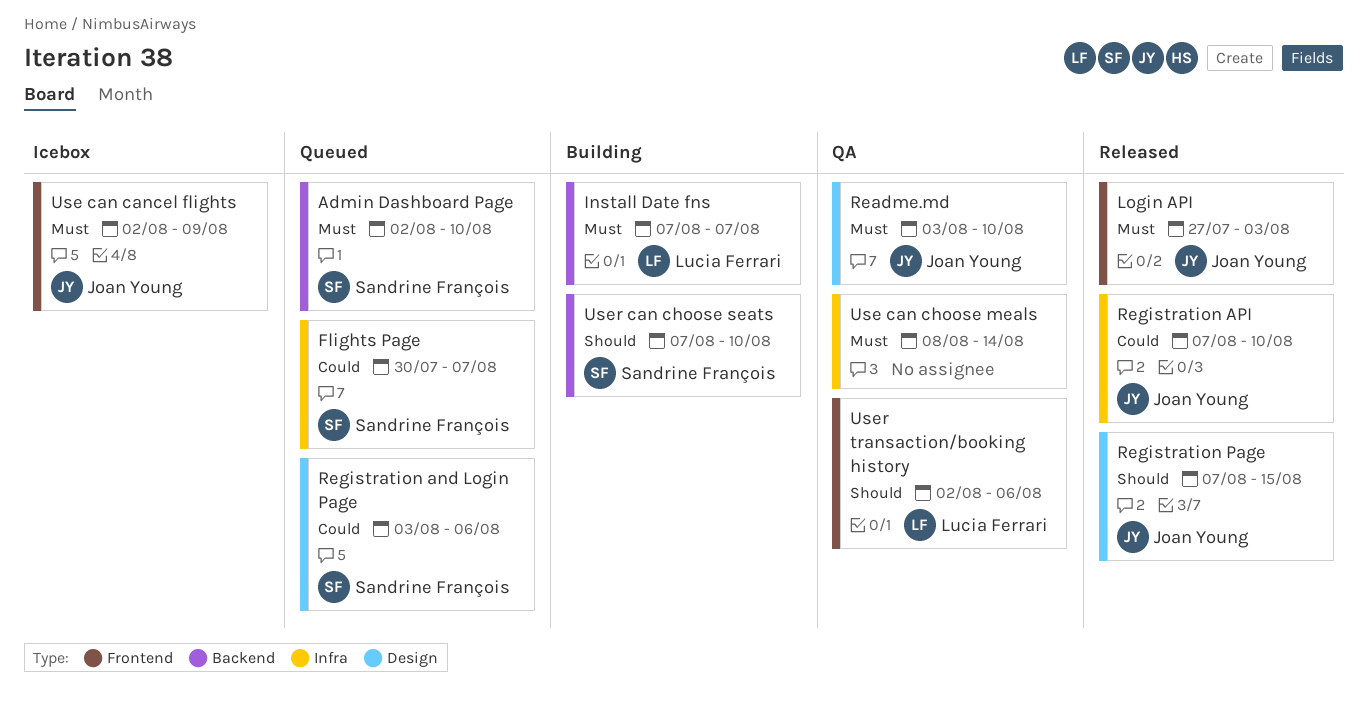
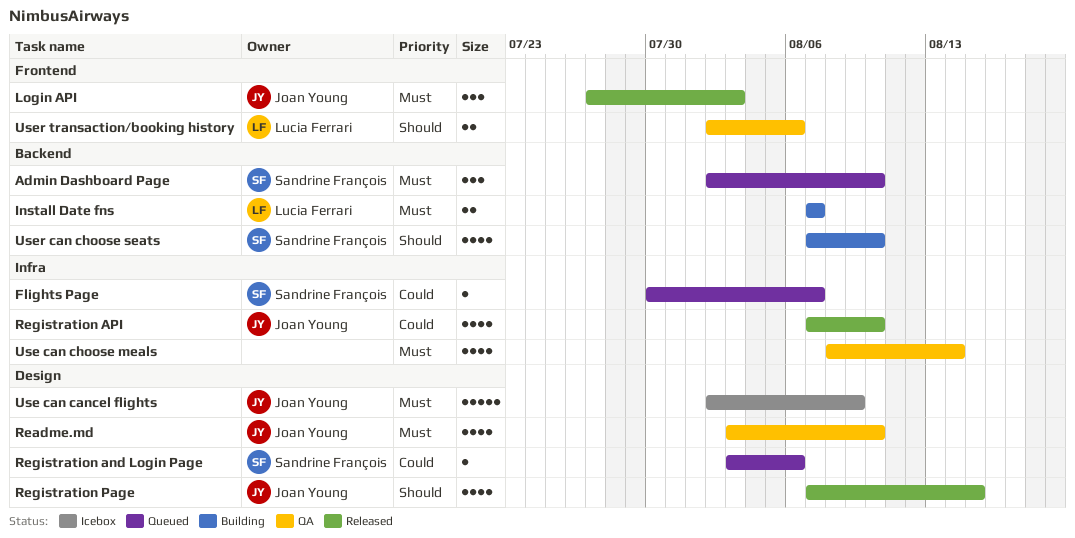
Use can cancel flights, label: Frontend -> Design

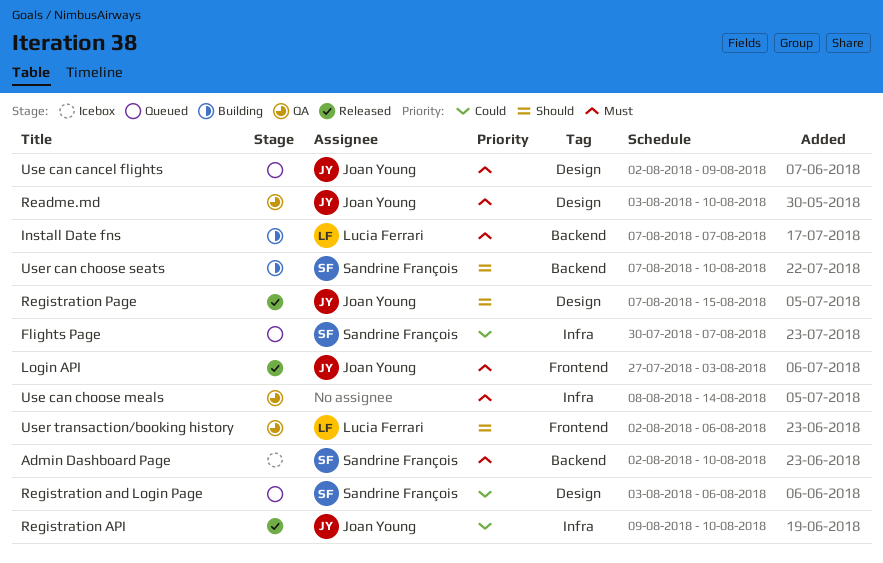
Admin Dashboard Page, status: Queued -> Icebox
Registration API, start: Aug 7 -> Aug 9
Use can cancel flights, status: Icebox -> Queued

